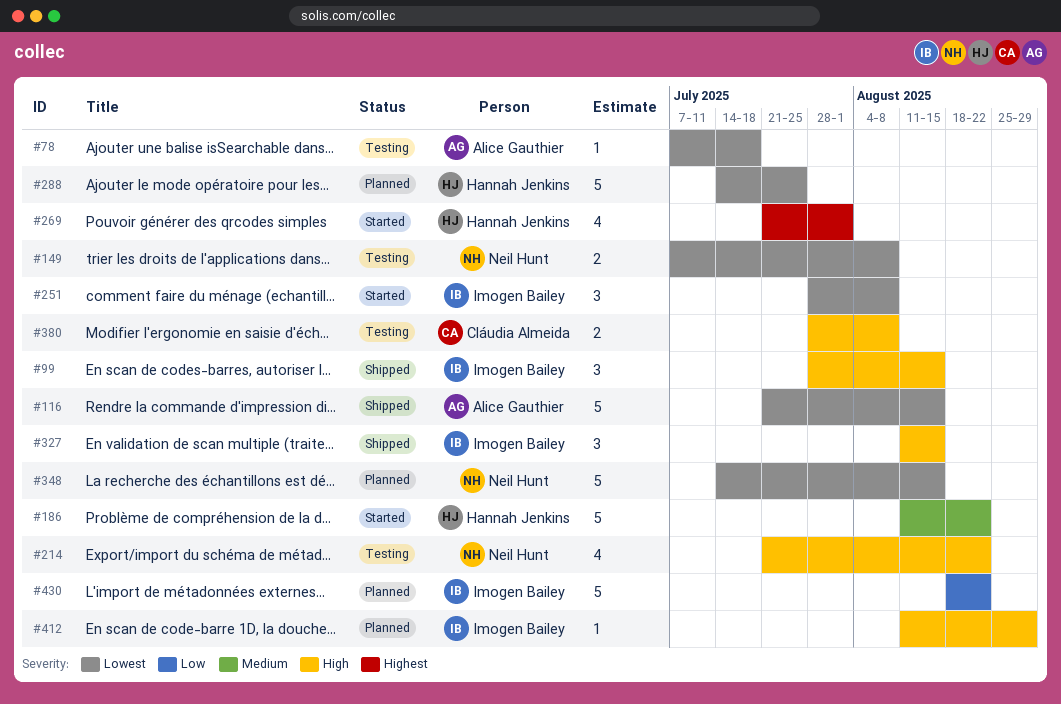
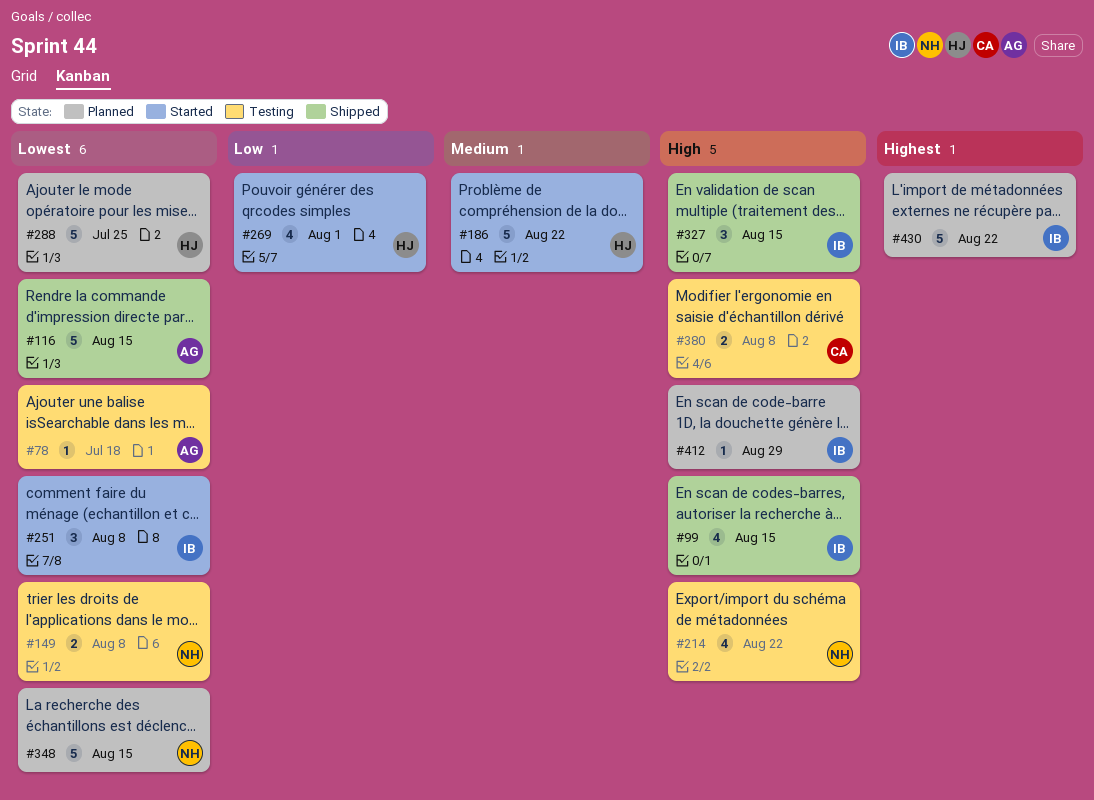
#99, estimate: 3 -> 4
#269, priority: Highest -> Low
#430, priority: Low -> Highest

